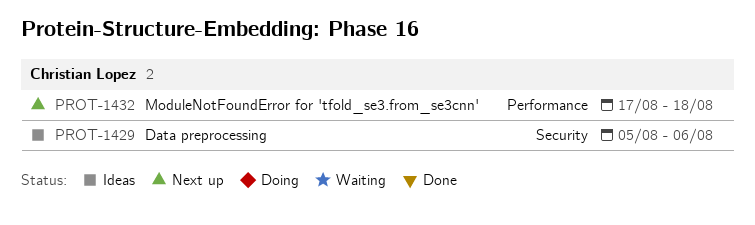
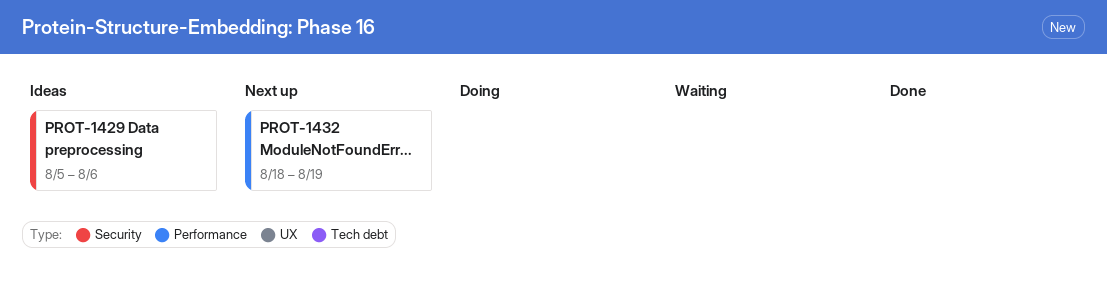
PROT-1432, start: Aug 17 -> Aug 18
PROT-1432, due: Aug 18 -> Aug 19

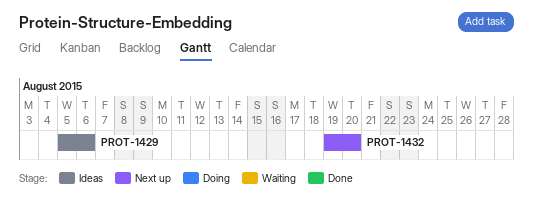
PROT-1432, start: Aug 18 -> Aug 19
PROT-1432, due: Aug 19 -> Aug 20

